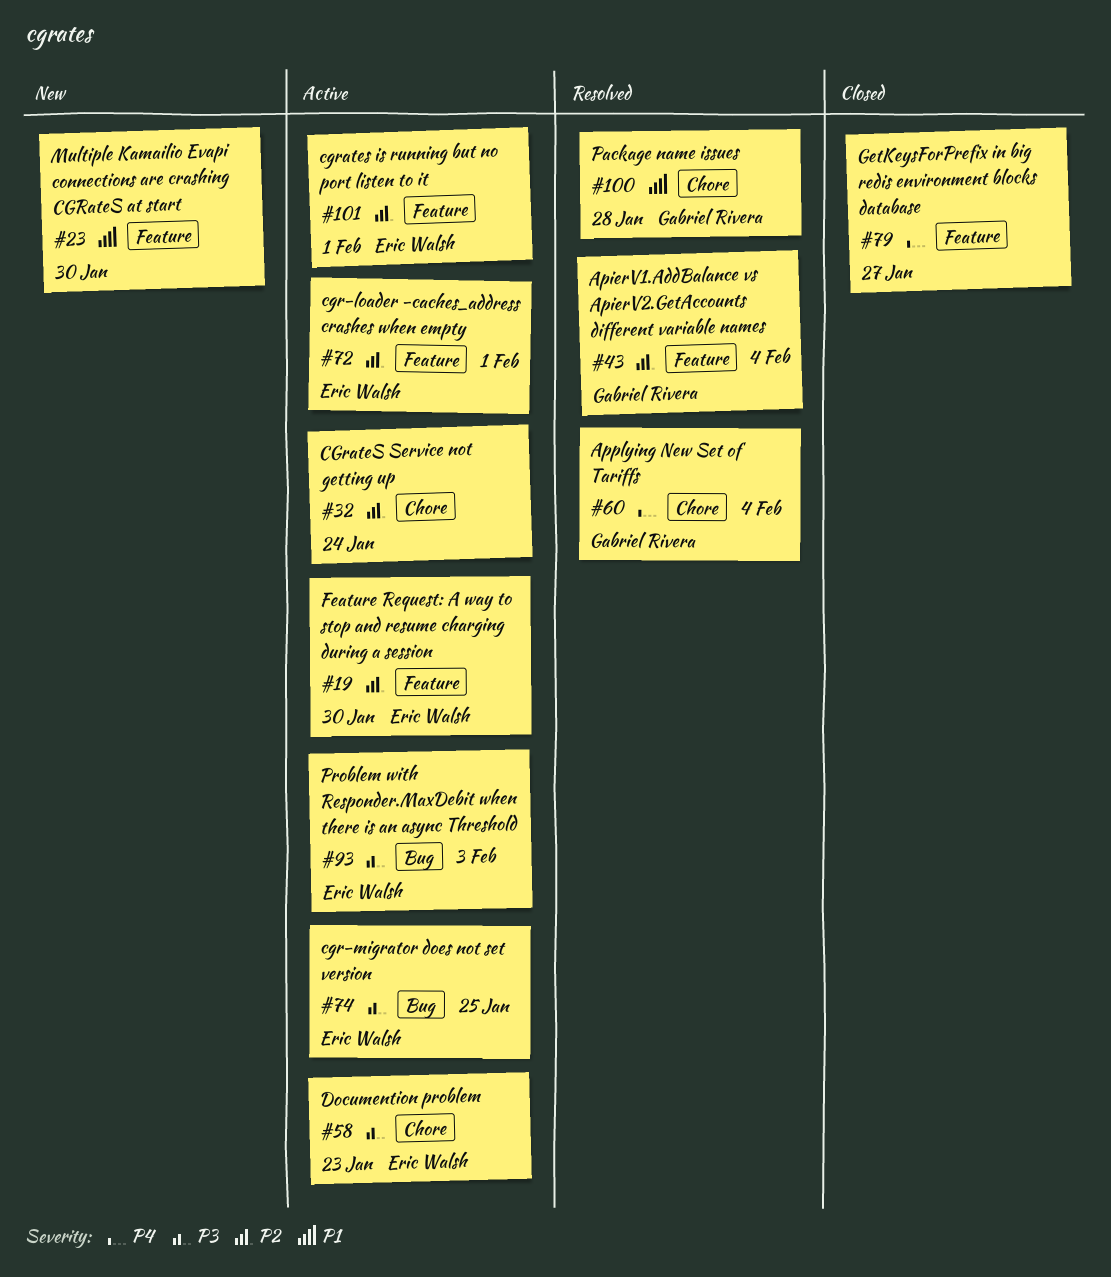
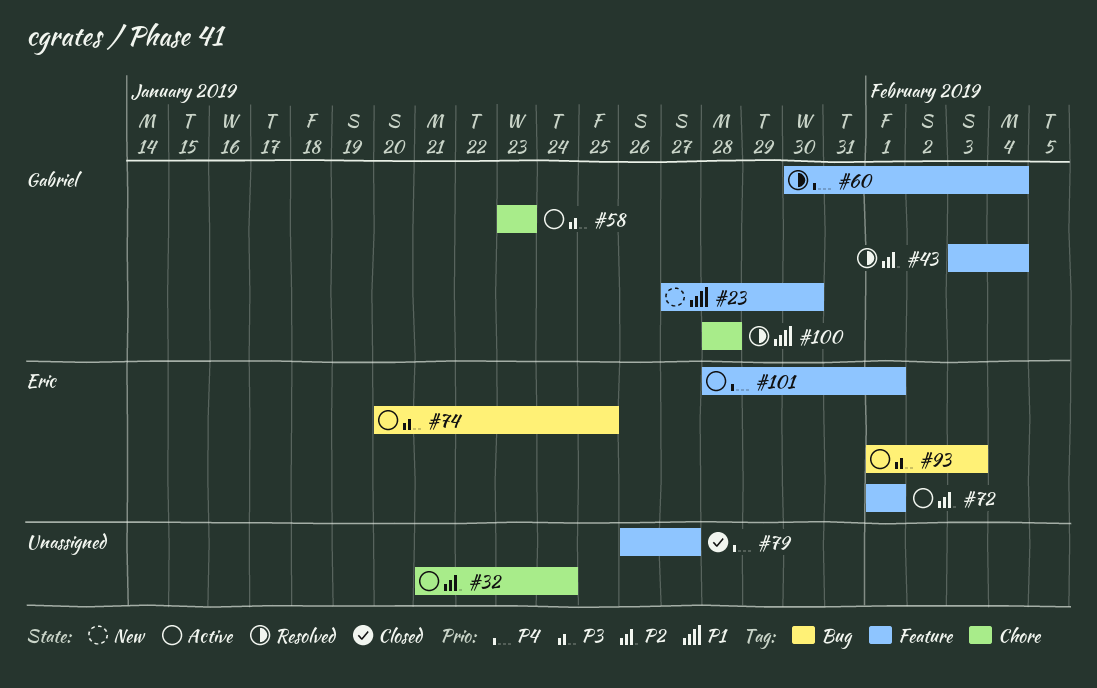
#19: present -> none
#23, owner: none -> Gabriel Rivera
#58, owner: Eric Walsh -> Gabriel Rivera
#60, label: Chore -> Feature
#101, priority: P2 -> P4

